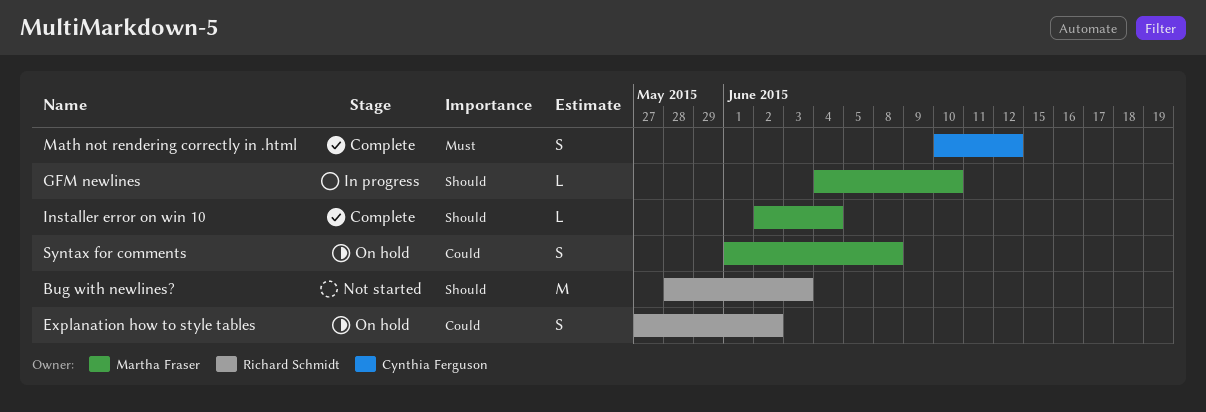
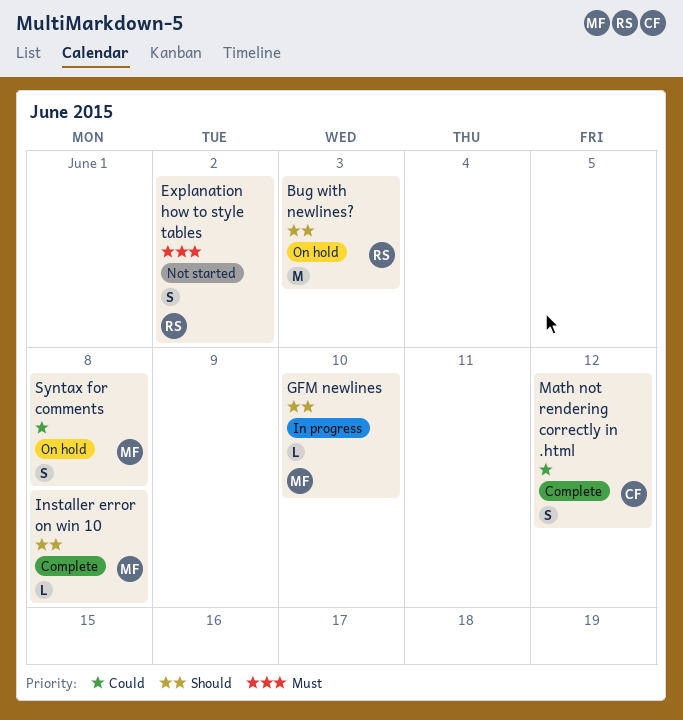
Bug with newlines?, status: Not started -> On hold
Explanation how to style tables, status: On hold -> Not started
Explanation how to style tables, priority: Could -> Must
Installer error on win 10, due: Jun 4 -> Jun 8
Math not rendering correctly in .html, priority: Must -> Could

